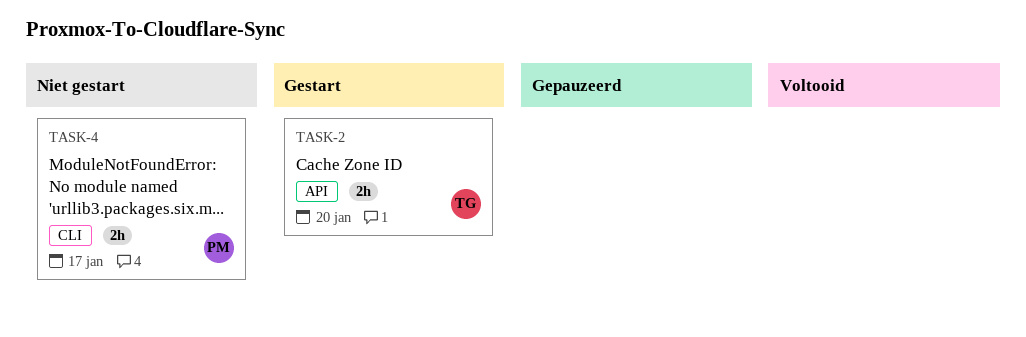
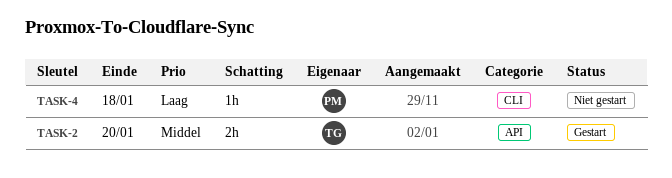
TASK-4, estimate: 2h -> 1h
TASK-4, due: Jan 17 -> Jan 18

